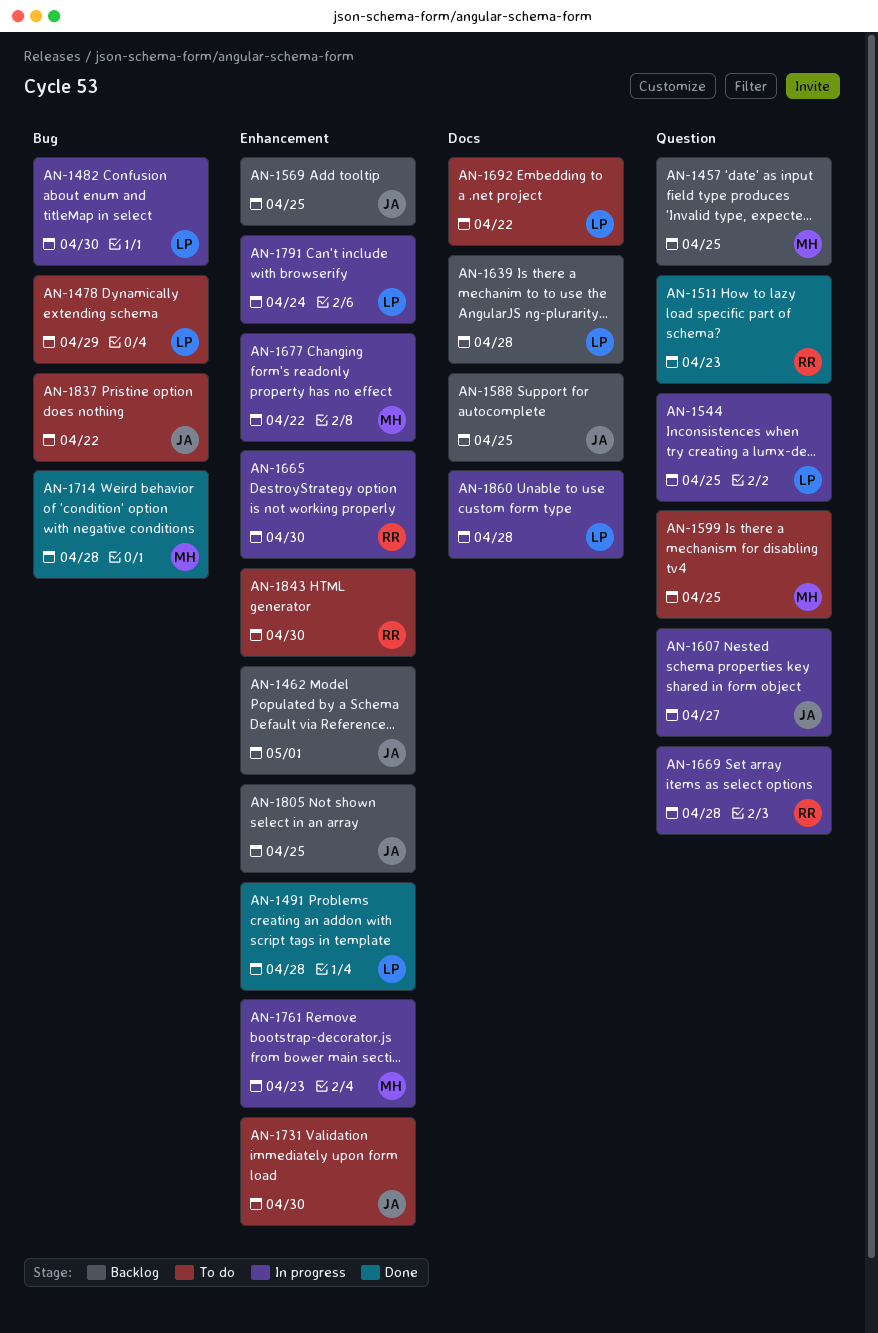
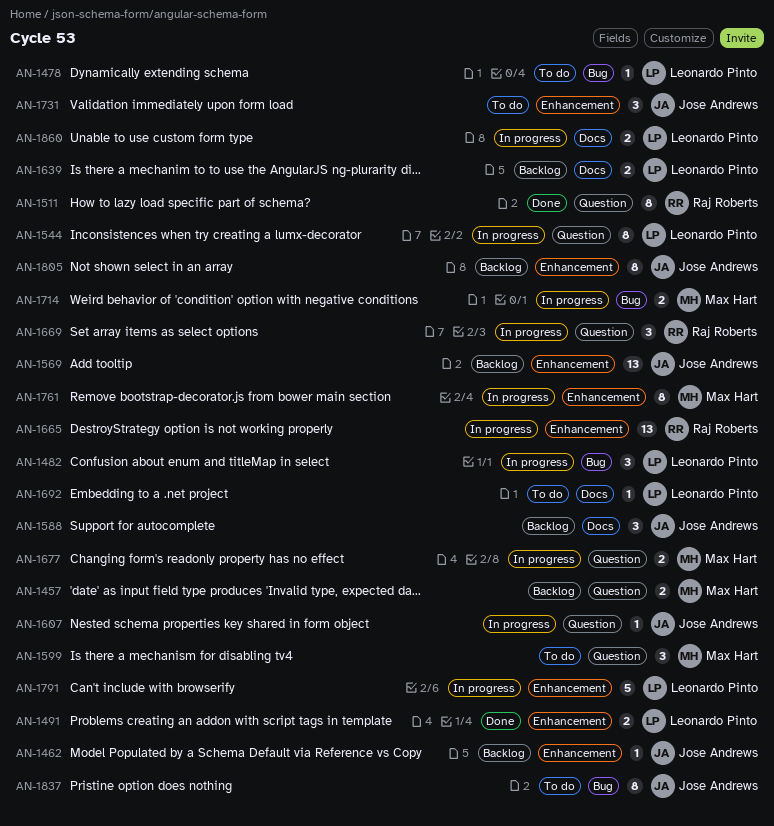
AN-1677, label: Enhancement -> Question
AN-1714, status: Done -> In progress
AN-1843: present -> none

